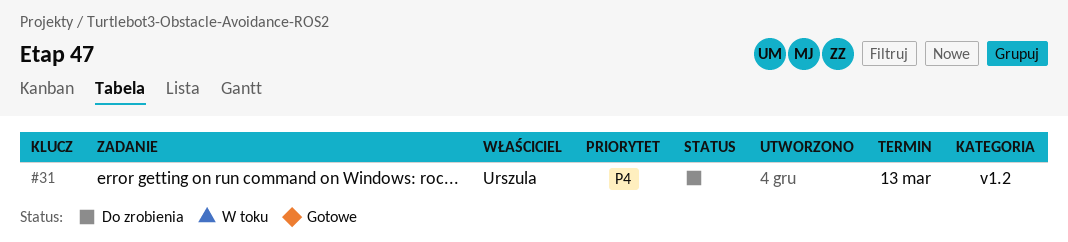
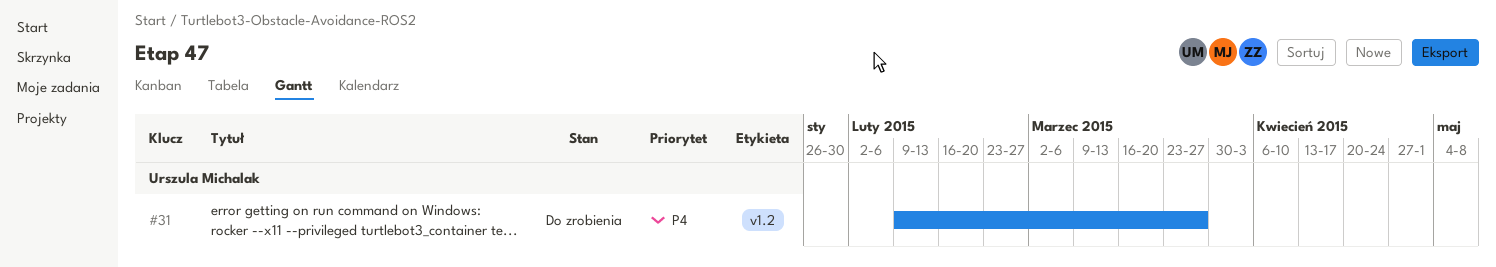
#31, due: Mar 13 -> Mar 27

